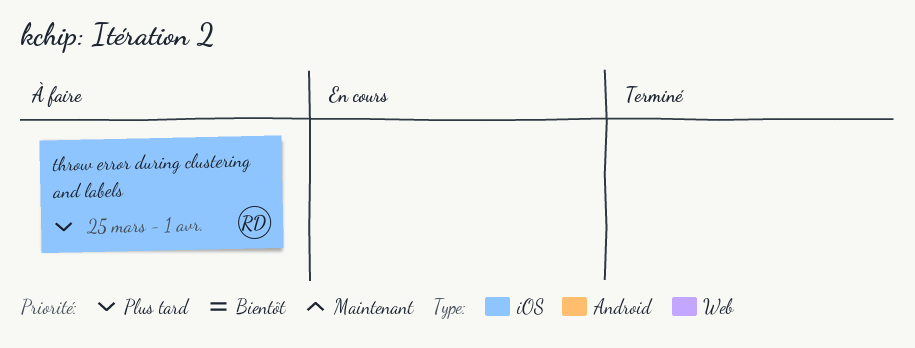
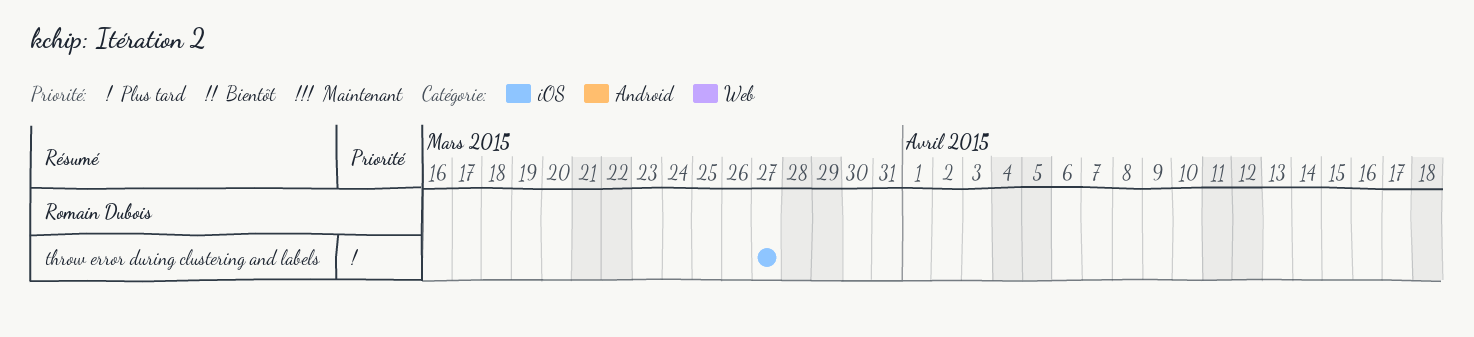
throw error during clustering and labels, start: Mar 25 -> Mar 27
throw error during clustering and labels, due: Apr 1 -> Mar 27

